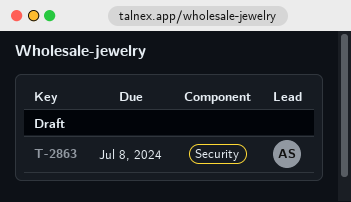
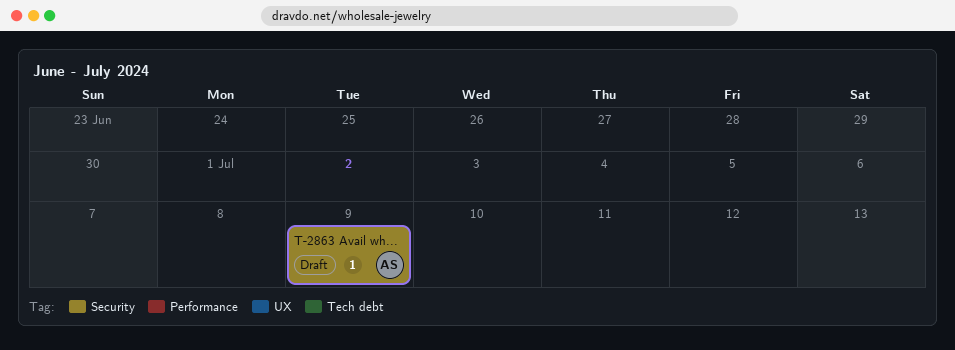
T-2863, due: Jul 8 -> Jul 9

